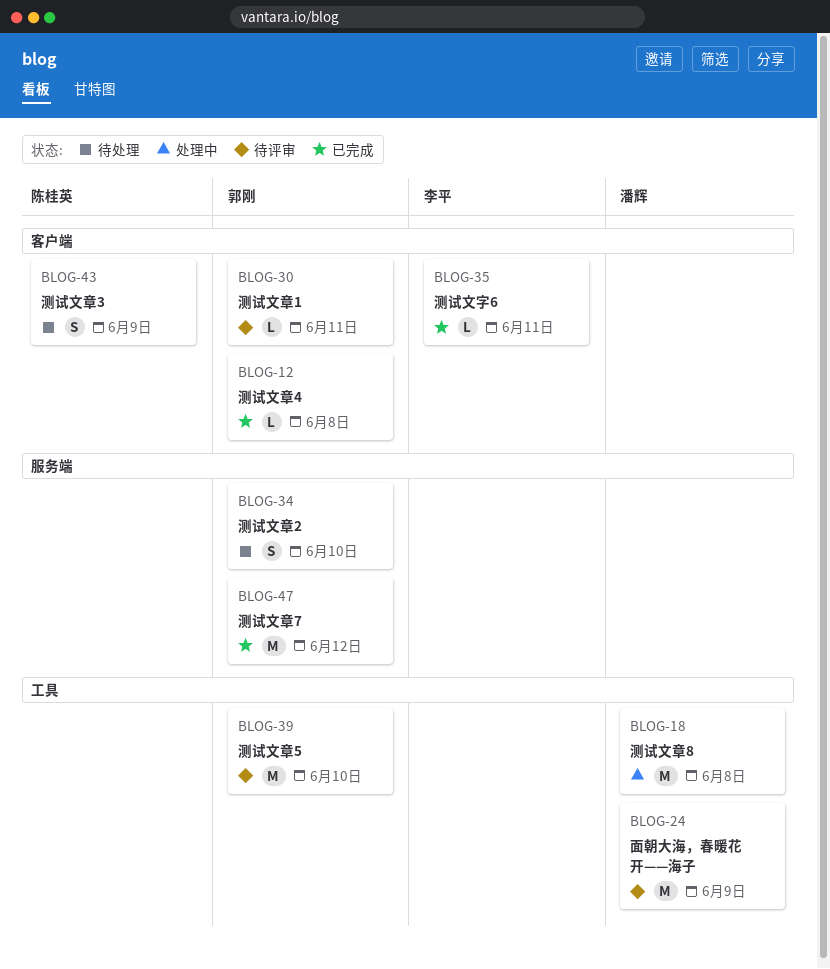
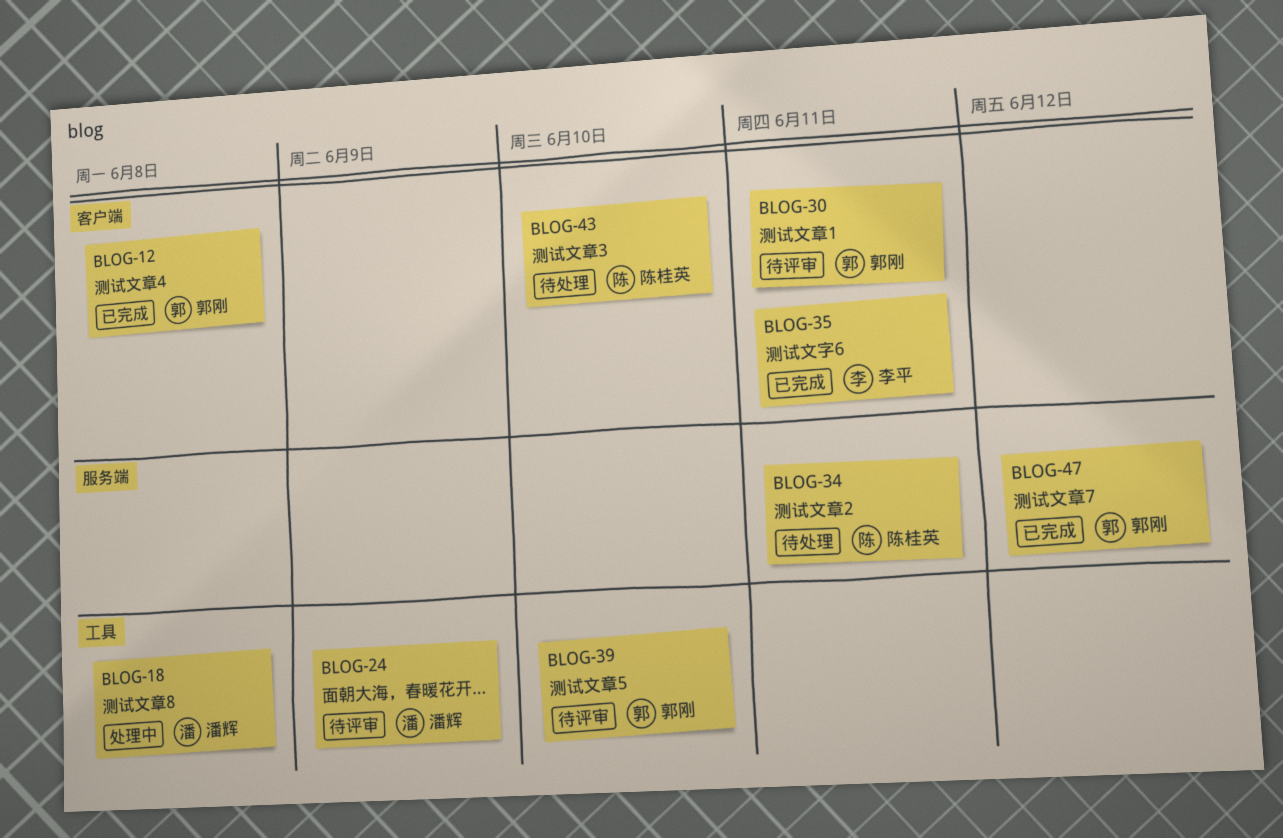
BLOG-34, owner: 郭刚 -> 陈桂英
BLOG-34, due: Jun 10 -> Jun 11
BLOG-43, due: Jun 9 -> Jun 10

